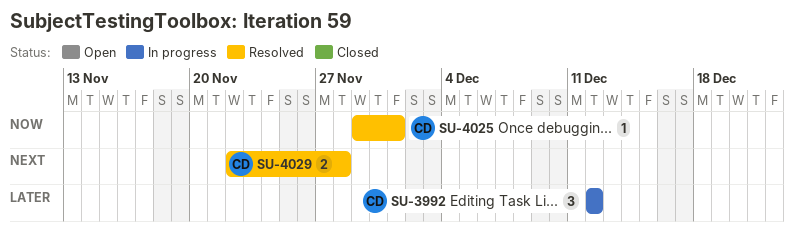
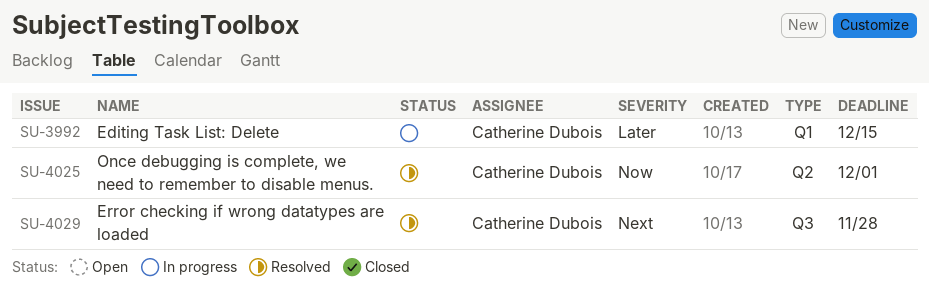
SU-3992, due: Dec 12 -> Dec 15

